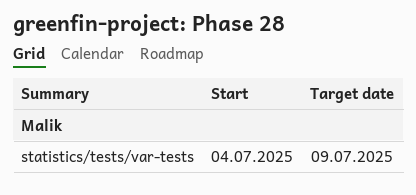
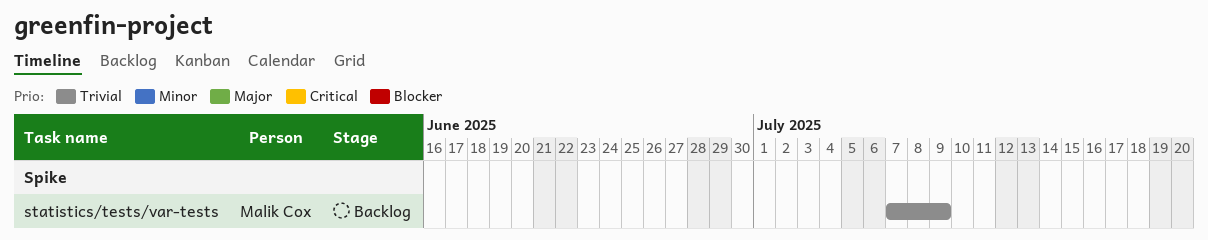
statistics/tests/var-tests, start: Jul 4 -> Jul 7

